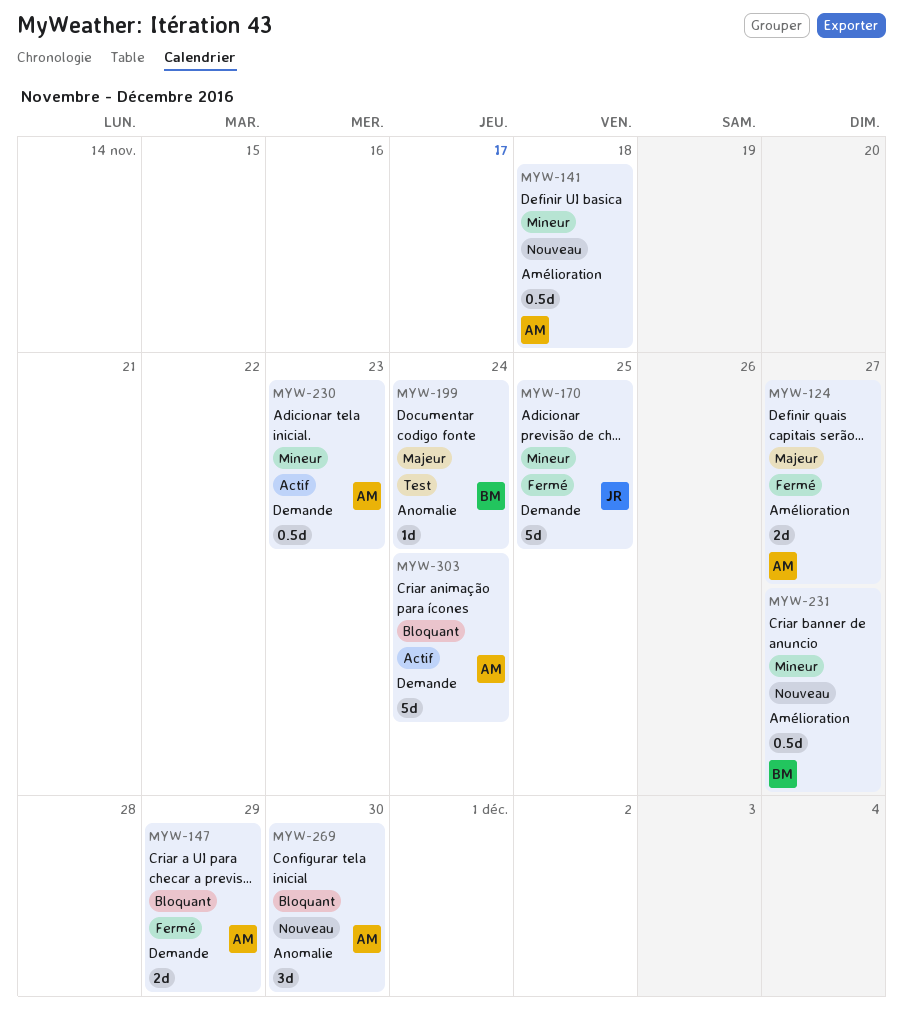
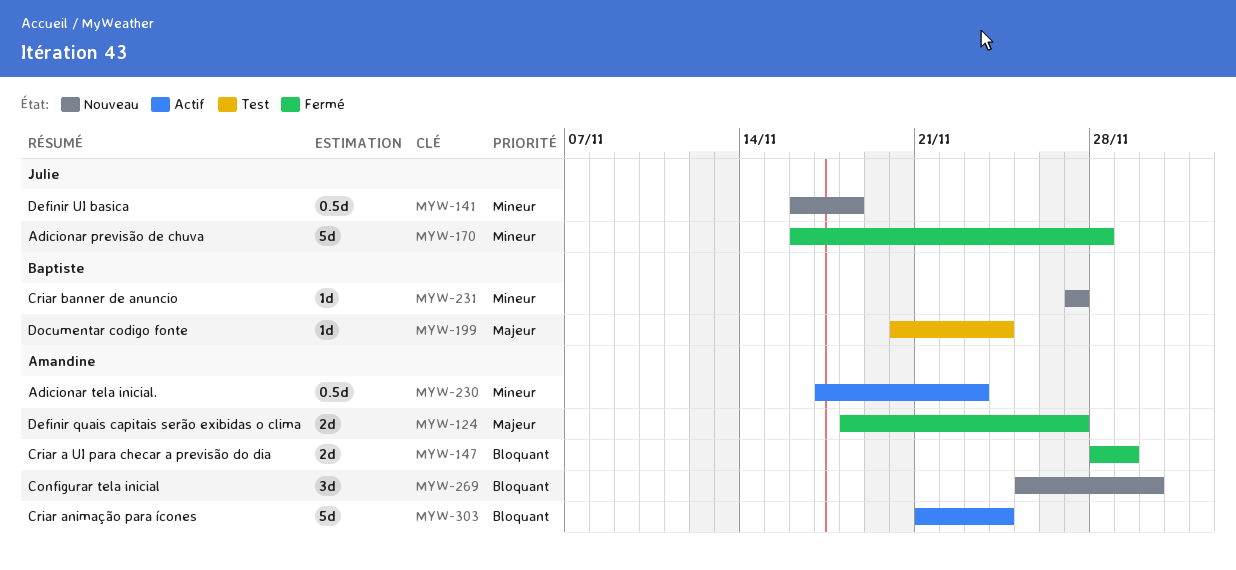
MYW-141, owner: Amandine -> Julie
MYW-170, due: Nov 25 -> Nov 28
MYW-231, estimate: 0.5d -> 1d

